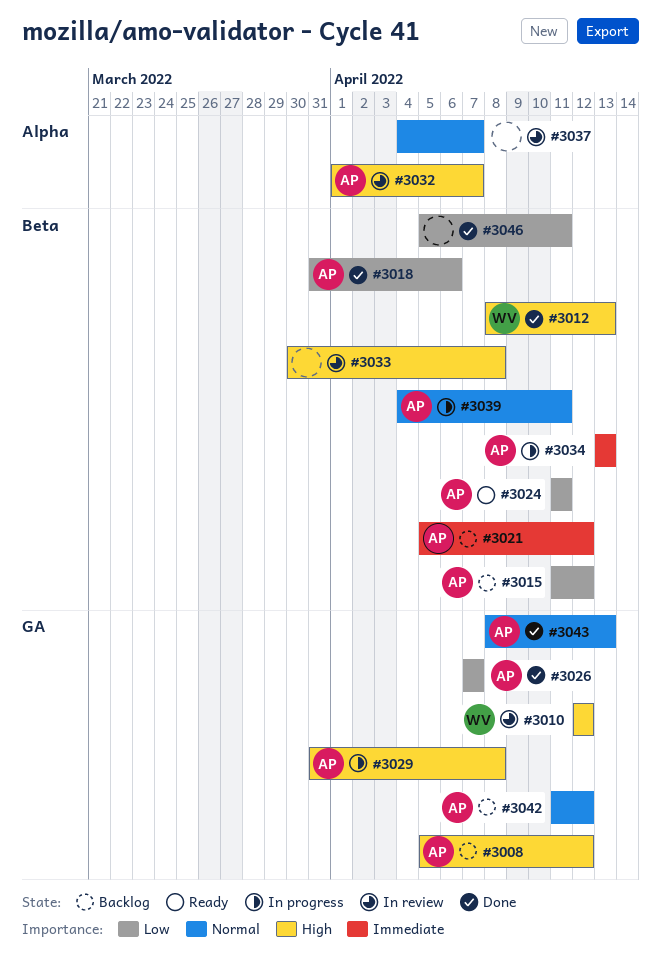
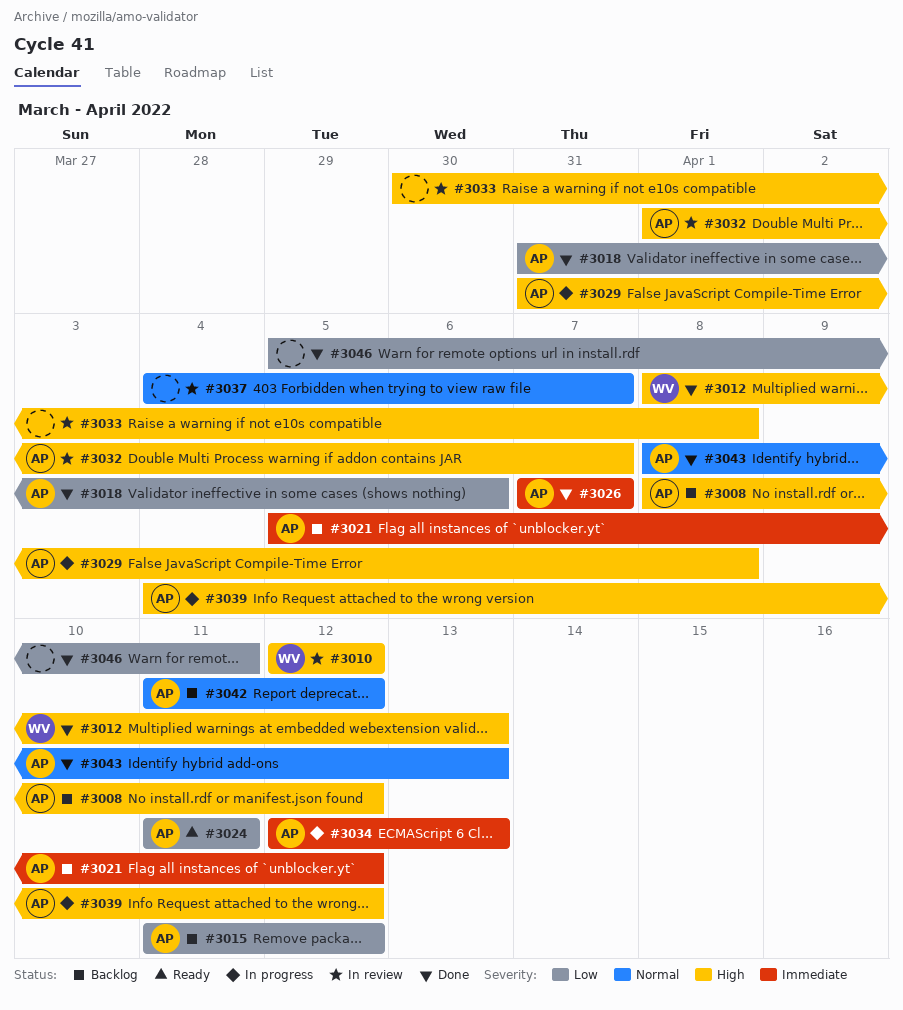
#3008, start: Apr 5 -> Apr 8
#3026, priority: Low -> Immediate
#3034, start: Apr 13 -> Apr 12
#3039, priority: Normal -> High
#3039, due: Apr 11 -> Apr 12

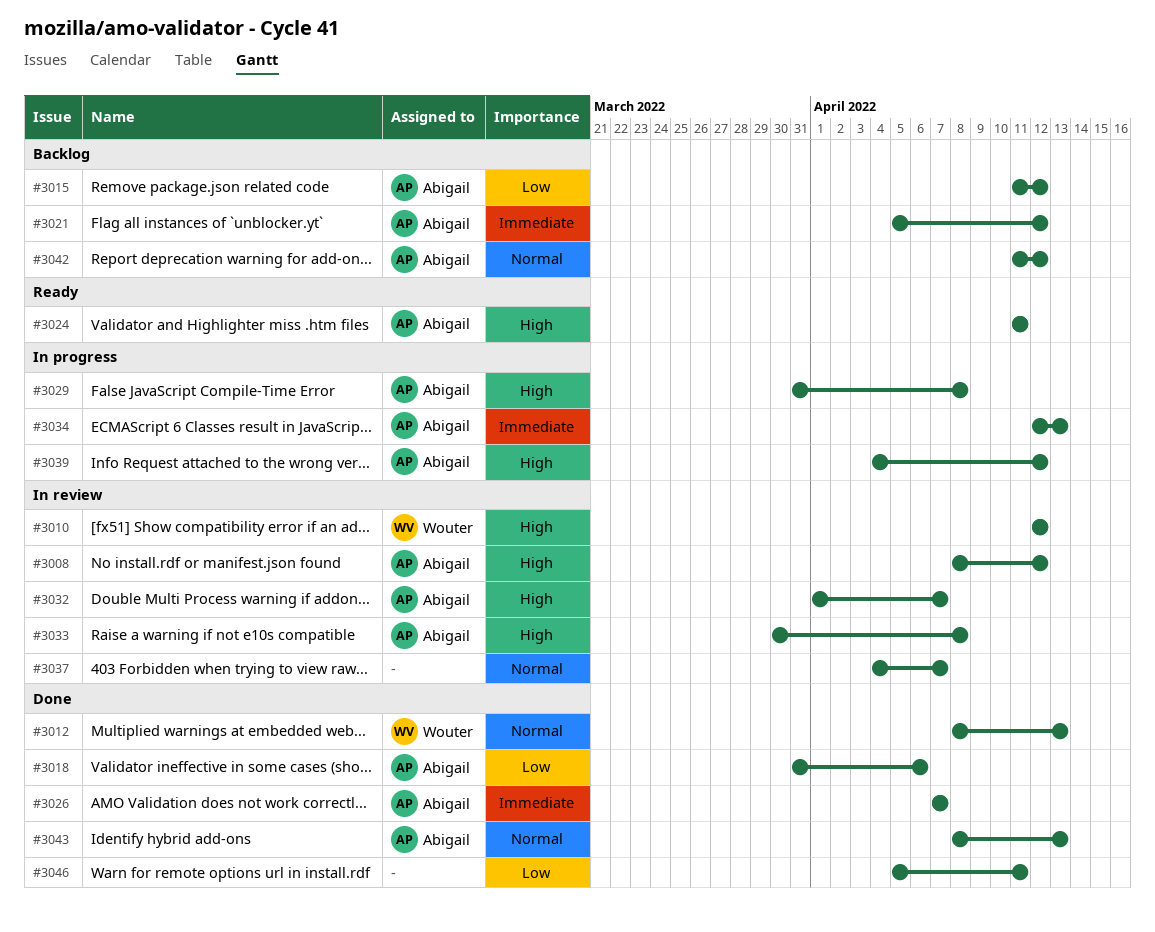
#3008, status: Backlog -> In review
#3012, priority: High -> Normal
#3024, priority: Low -> High
#3033, owner: none -> Abigail

